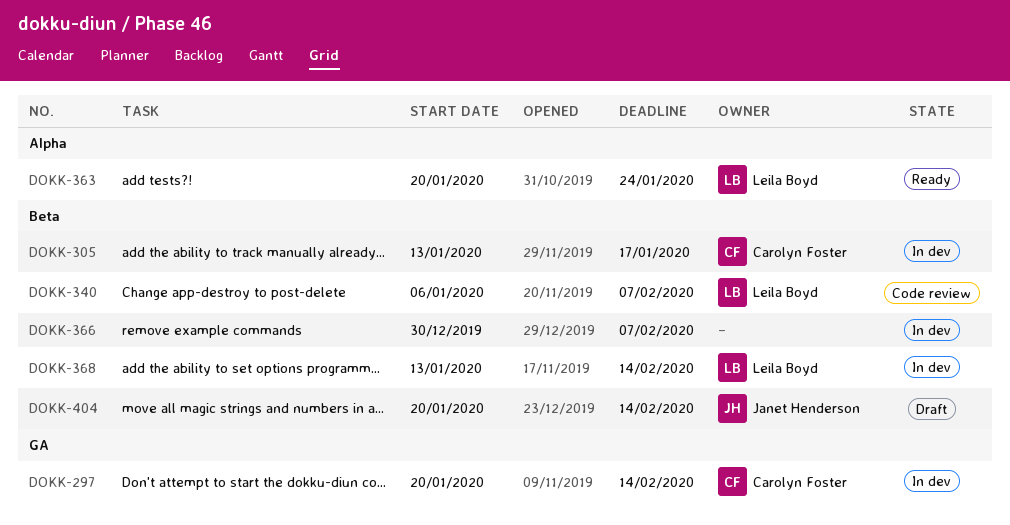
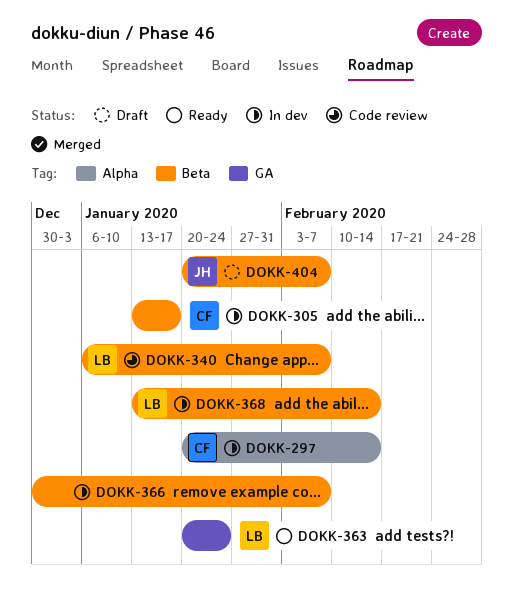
DOKK-297, label: GA -> Alpha
DOKK-363, label: Alpha -> GA
DOKK-404, due: Feb 14 -> Feb 7

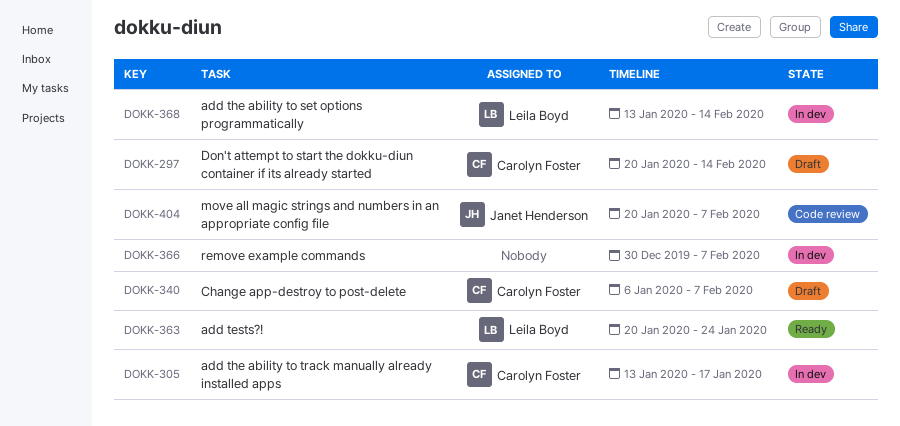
DOKK-297, status: In dev -> Draft
DOKK-340, status: Code review -> Draft
DOKK-340, owner: Leila Boyd -> Carolyn Foster
DOKK-404, status: Draft -> Code review

